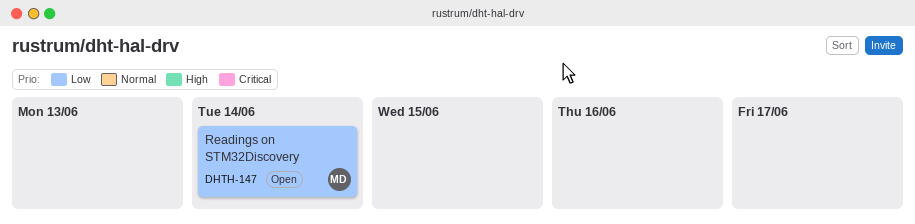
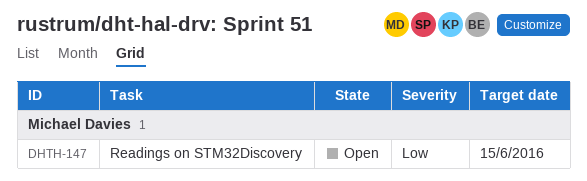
DHTH-147, due: Jun 14 -> Jun 15

